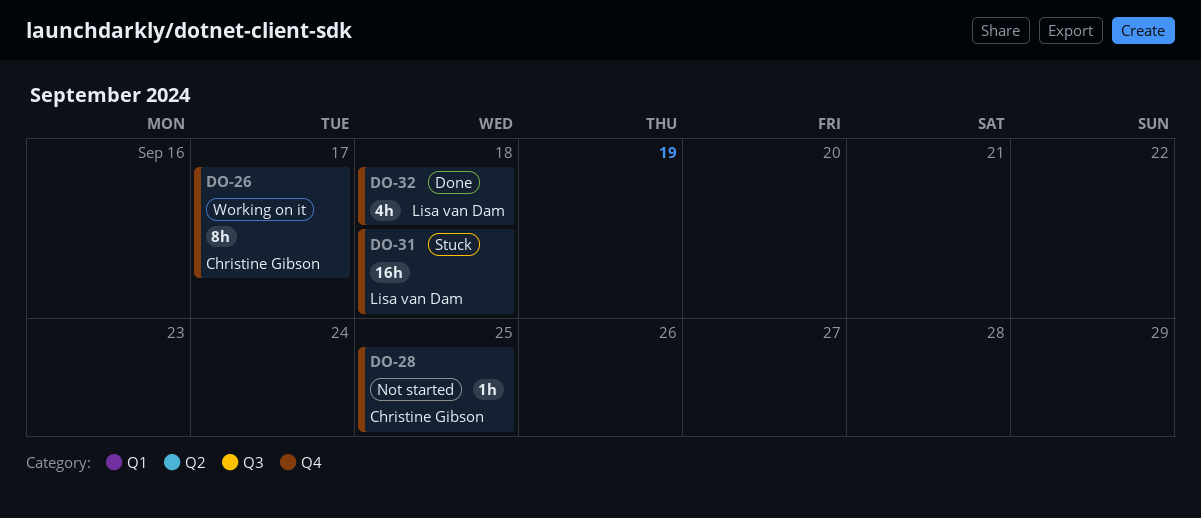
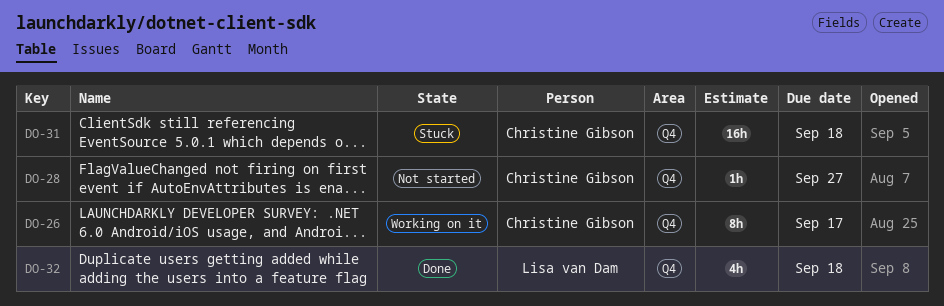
DO-28, due: Sep 25 -> Sep 27
DO-31, owner: Lisa van Dam -> Christine Gibson

